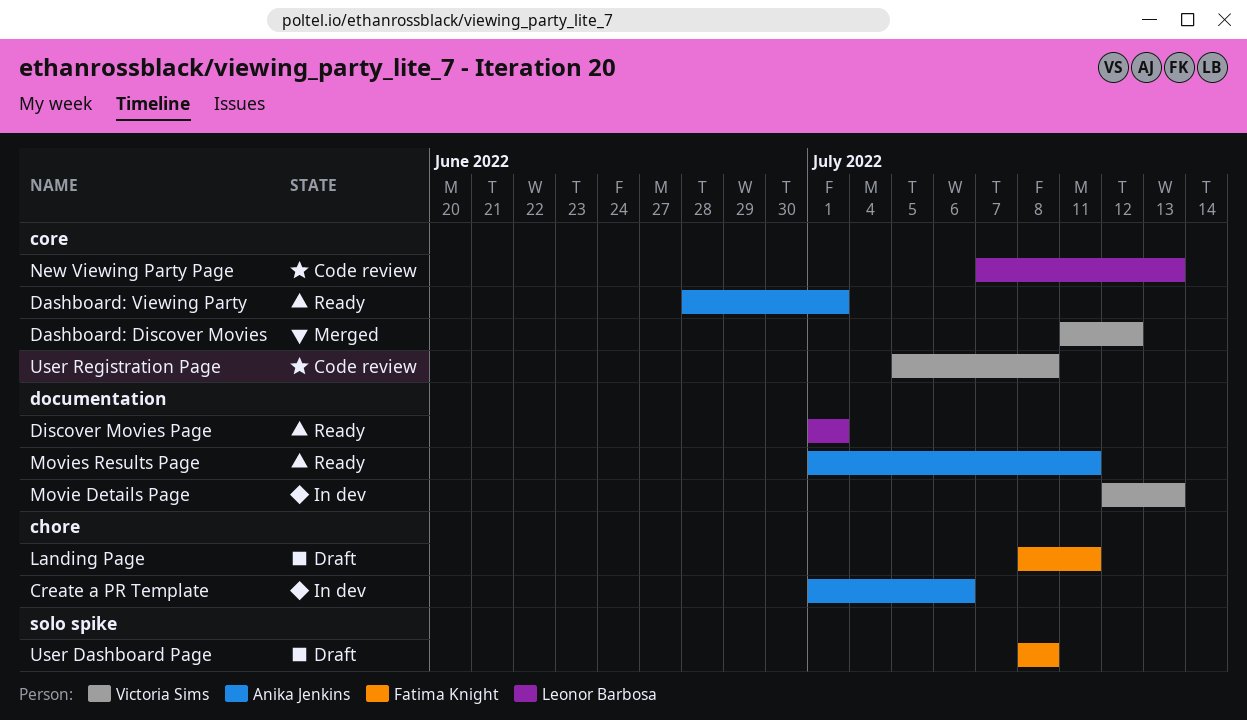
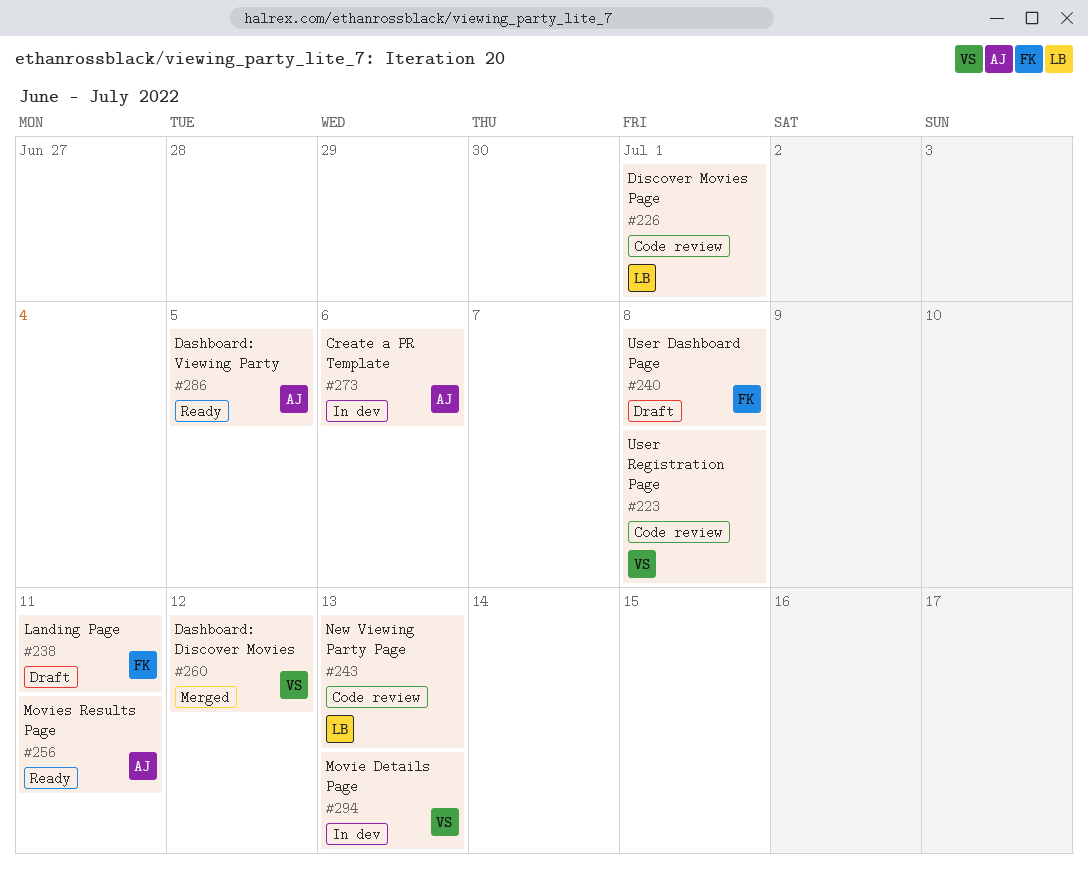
Dashboard: Viewing Party, due: Jul 1 -> Jul 5
Discover Movies Page, status: Ready -> Code review

